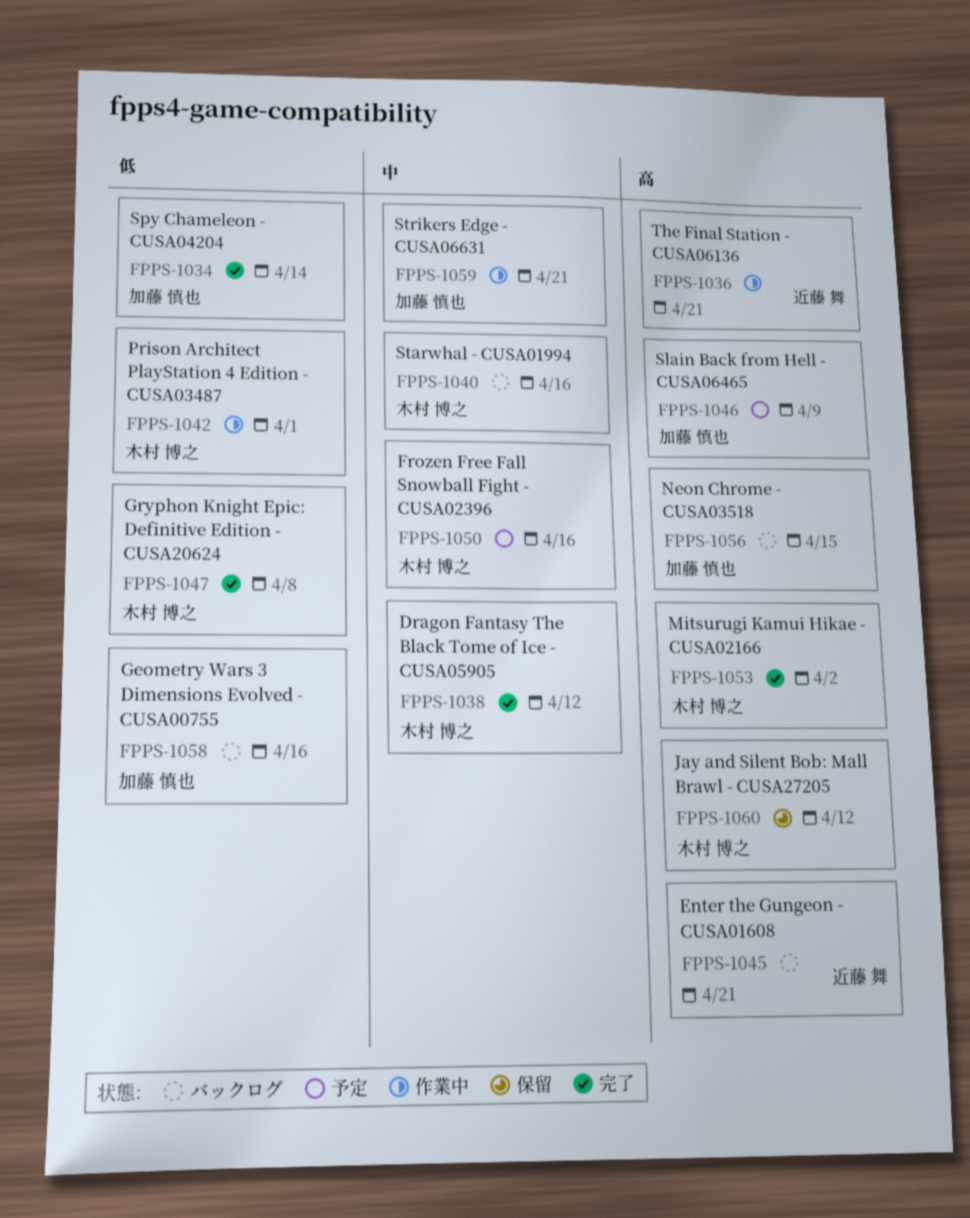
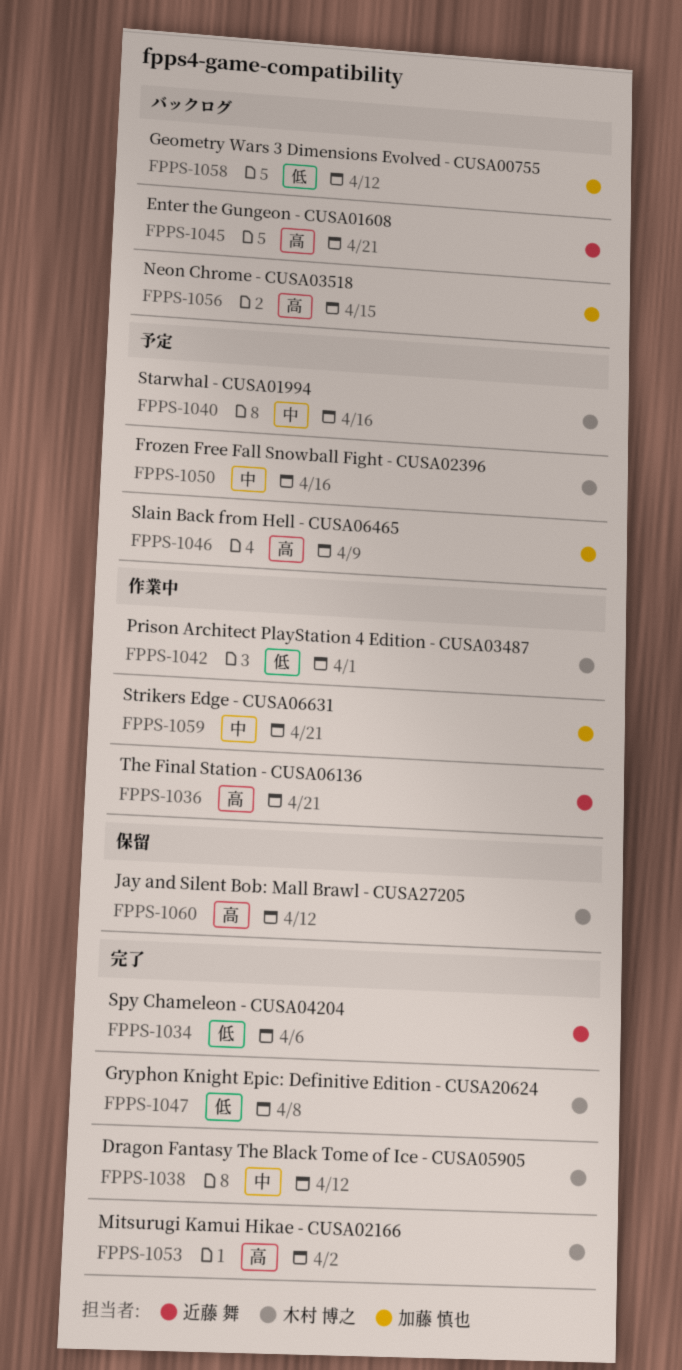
FPPS-1034, owner: 加藤 慎也 -> 近藤 舞
FPPS-1034, due: Apr 14 -> Apr 6
FPPS-1040, status: バックログ -> 予定
FPPS-1058, due: Apr 16 -> Apr 12

